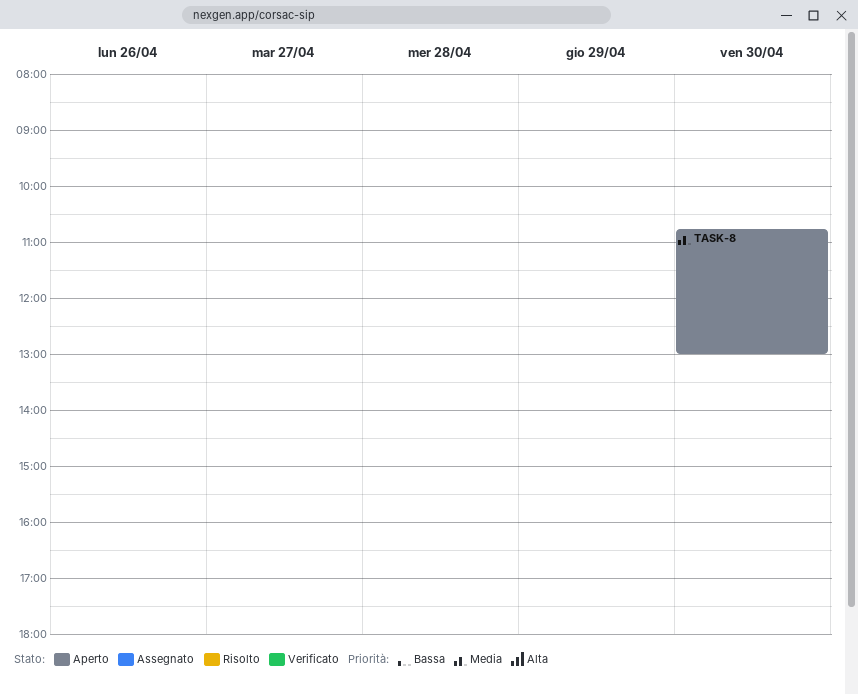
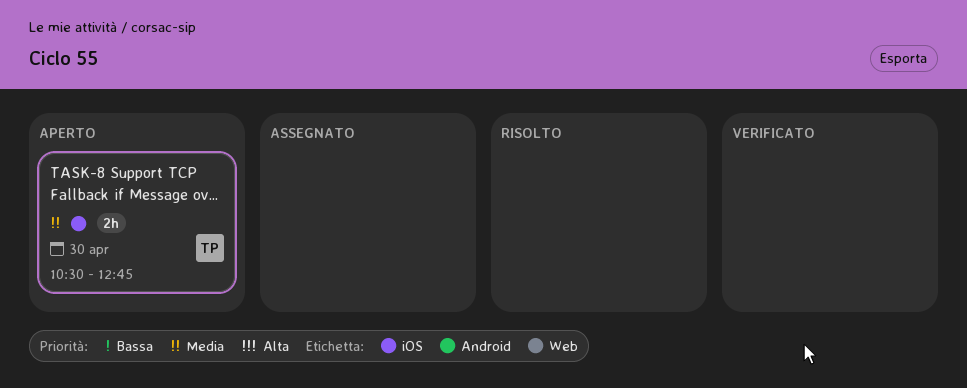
TASK-8, begins: 10:45 -> 10:30
TASK-8, ends: 13:00 -> 12:45

